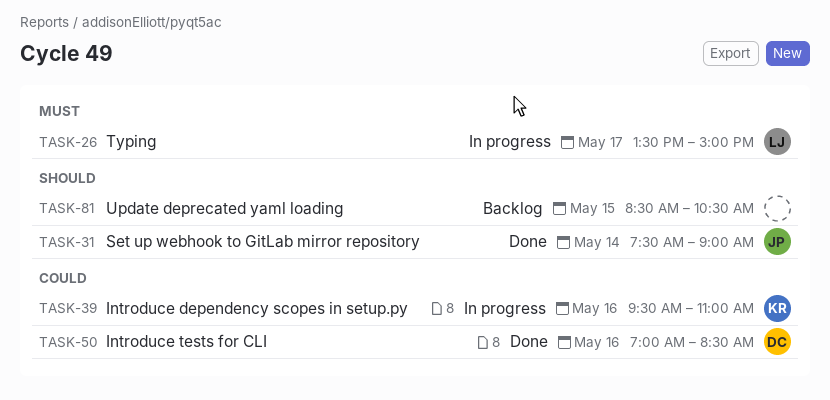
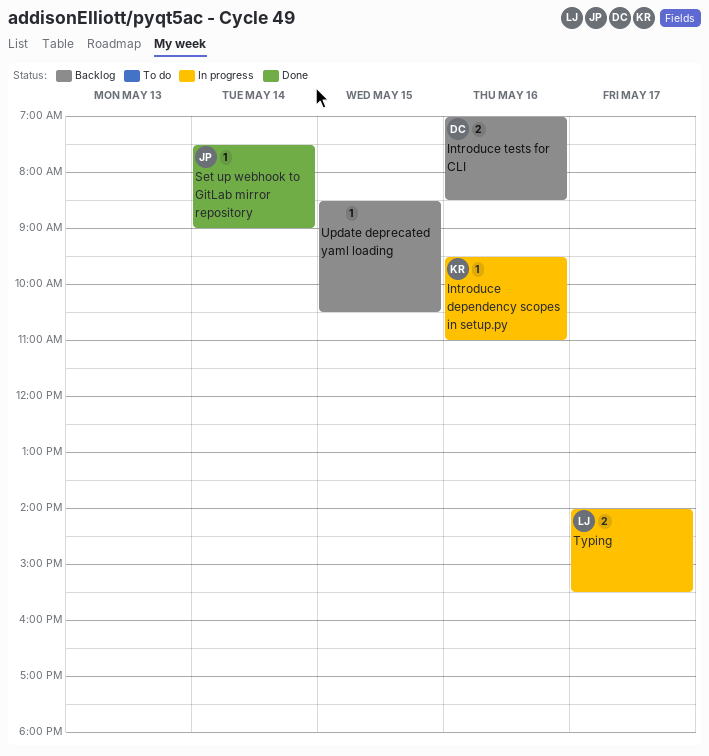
Introduce tests for CLI, status: Done -> Backlog
Typing, begins: 13:30 -> 14:00
Typing, ends: 15:00 -> 15:30

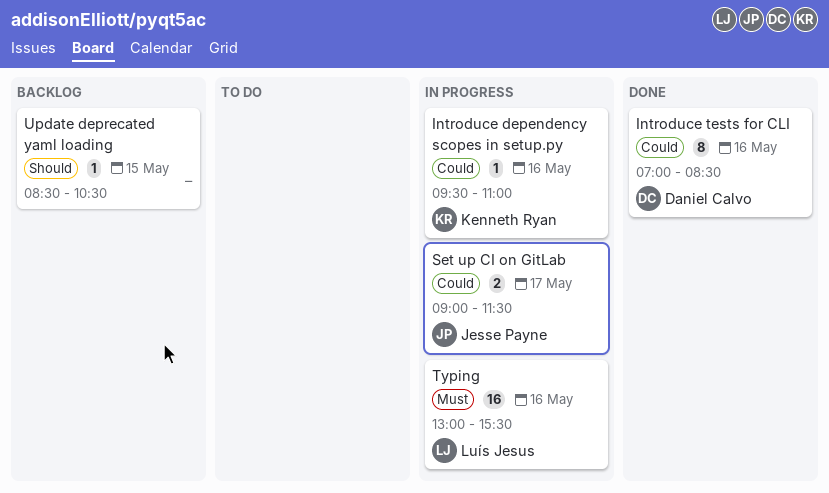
Introduce tests for CLI, status: Backlog -> Done
Introduce tests for CLI, estimate: 2 -> 8
Set up CI on GitLab: none -> present
Set up webhook to GitLab mirror repository: present -> none
Typing, estimate: 2 -> 16
Typing, day: May 17 -> May 16
Typing, begins: 14:00 -> 13:00

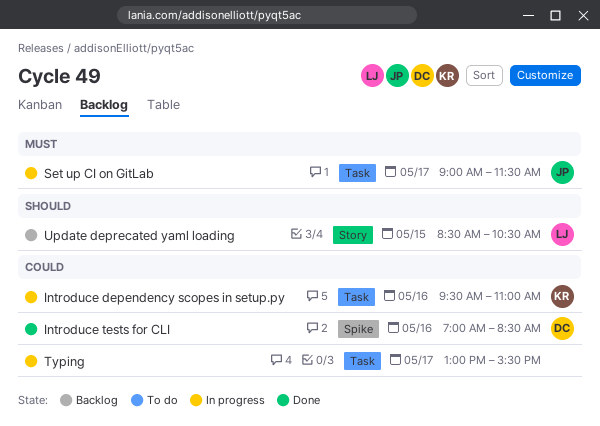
Set up CI on GitLab, priority: Could -> Must
Typing, owner: Luís Jesus -> none
Typing, priority: Must -> Could
Typing, day: May 16 -> May 17
Update deprecated yaml loading, owner: none -> Luís Jesus

